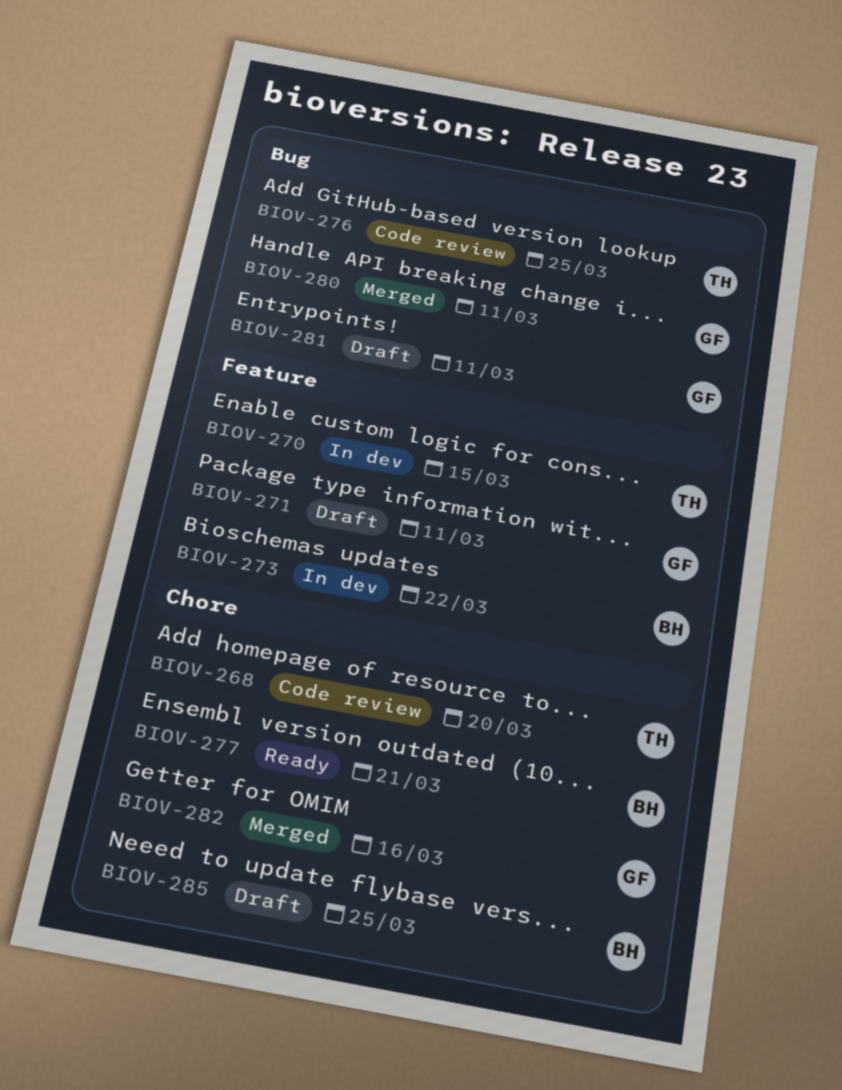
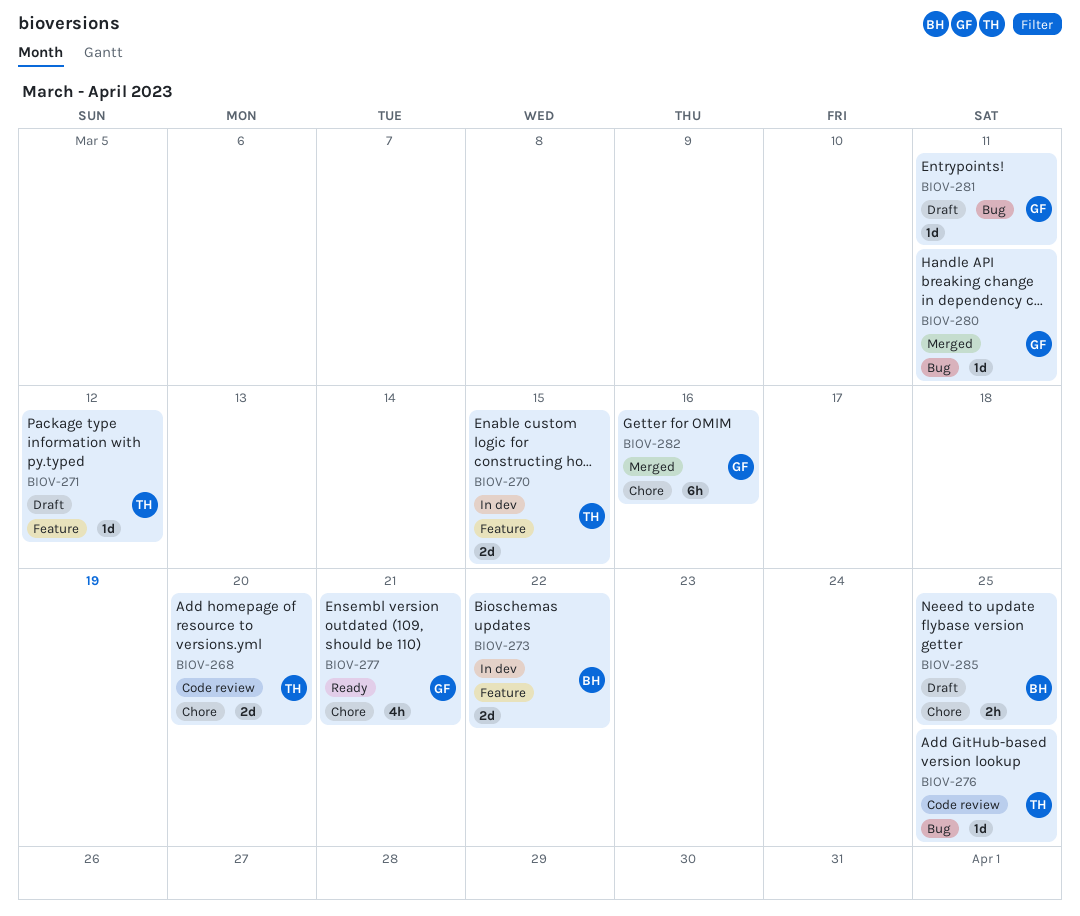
BIOV-271, owner: GF -> TH
BIOV-271, due: Mar 11 -> Mar 12
BIOV-277, owner: BH -> GF

